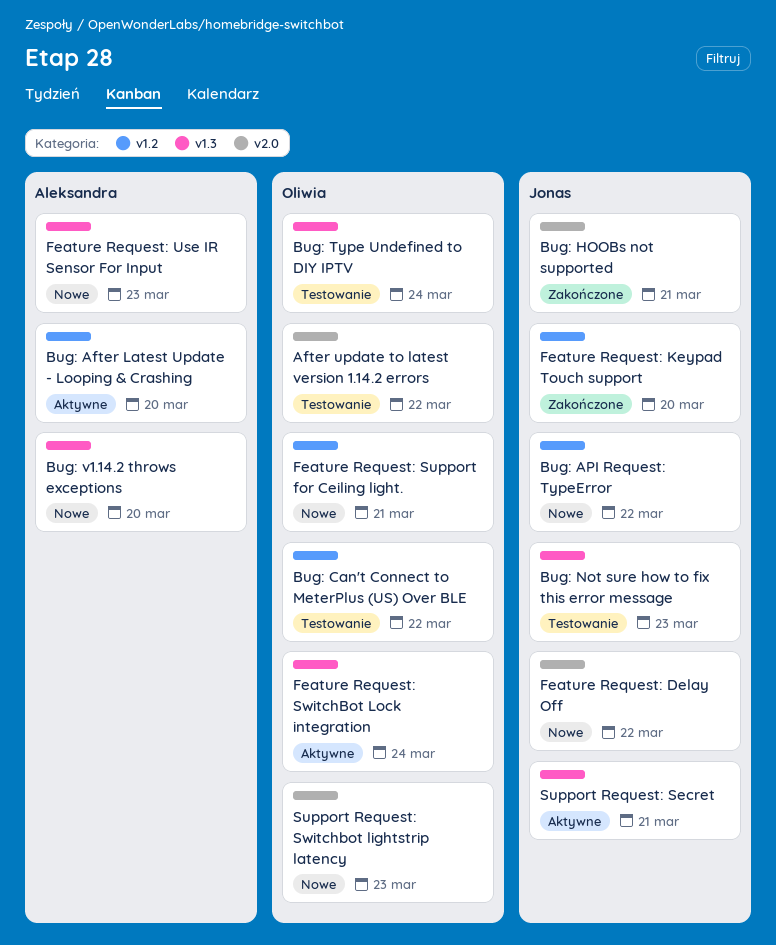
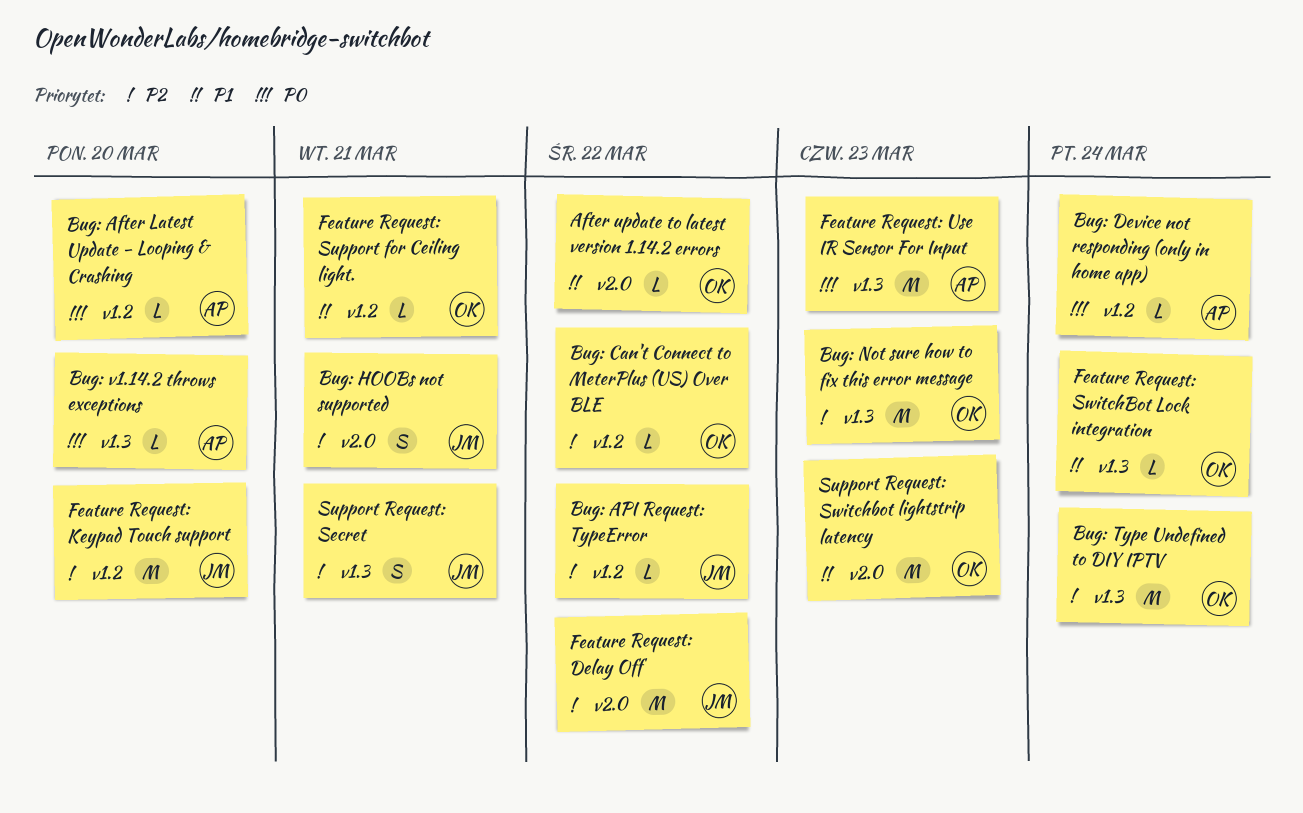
Bug: Device not responding (only in home app): none -> present
Bug: Not sure how to fix this error message, owner: Jonas -> Oliwia

